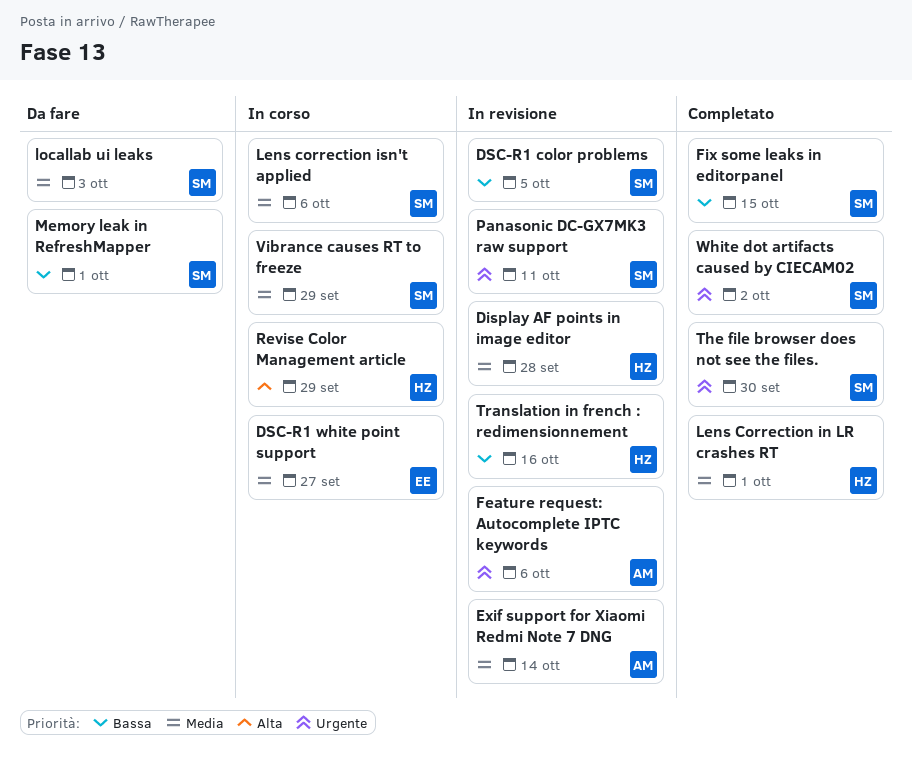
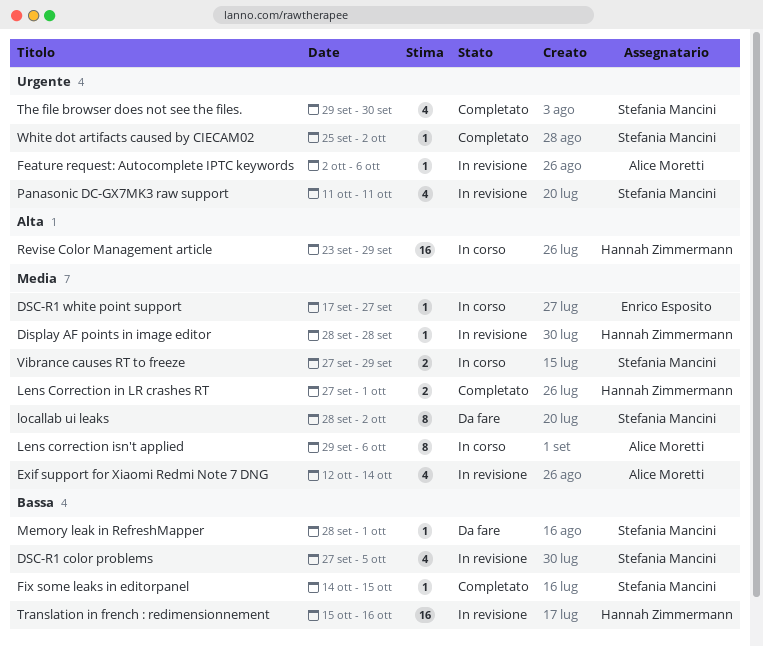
Lens correction isn't applied, owner: Stefania Mancini -> Alice Moretti
locallab ui leaks, due: Oct 3 -> Oct 2

